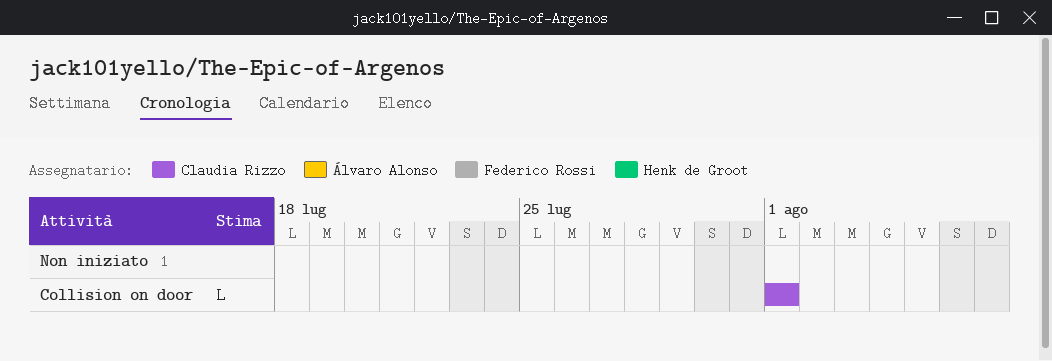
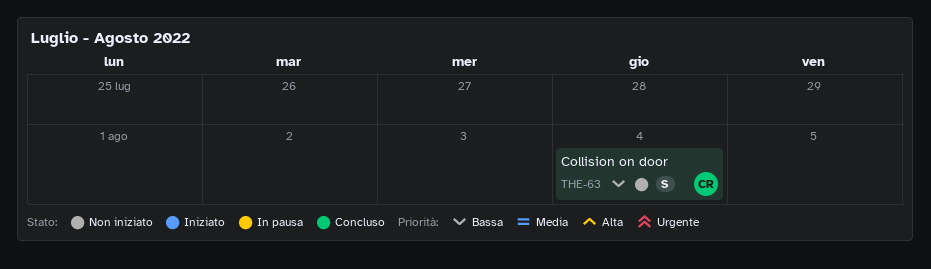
Collision on door, estimate: L -> S
Collision on door, due: Aug 1 -> Aug 4

